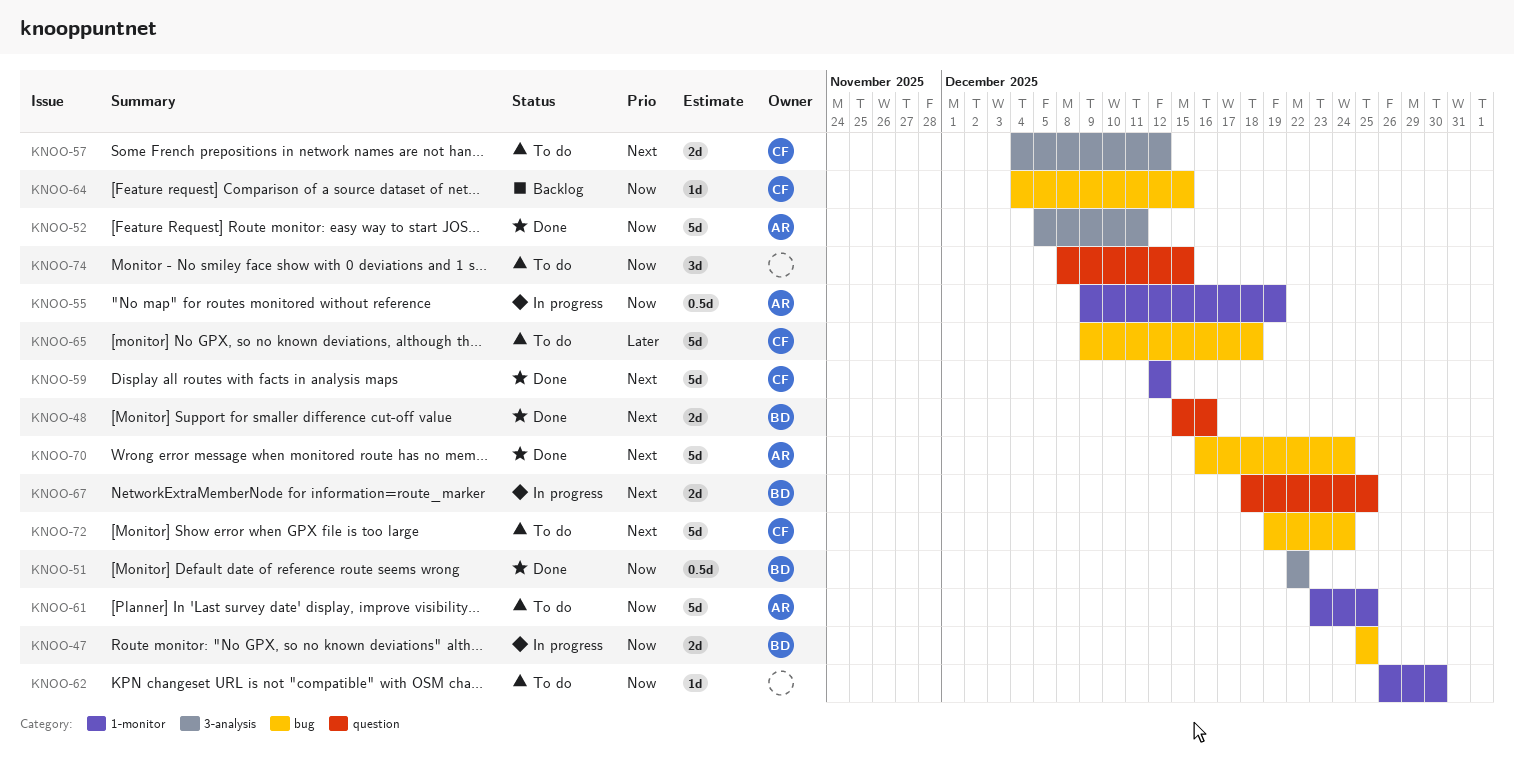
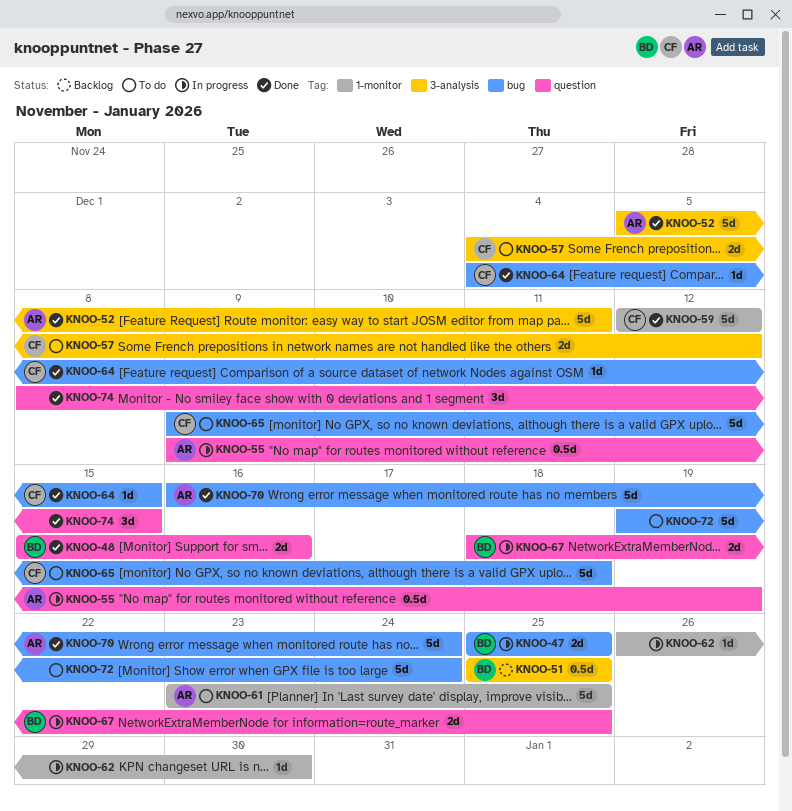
KNOO-51, status: Done -> Backlog
KNOO-51, start: Dec 22 -> Dec 25
KNOO-51, due: Dec 22 -> Dec 25
KNOO-55, label: 1-monitor -> question
KNOO-62, status: To do -> In progress
KNOO-64, status: Backlog -> Done
KNOO-72, owner: CF -> none
KNOO-74, status: To do -> Done

